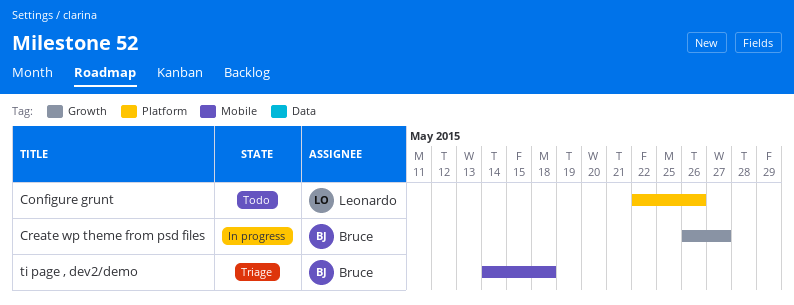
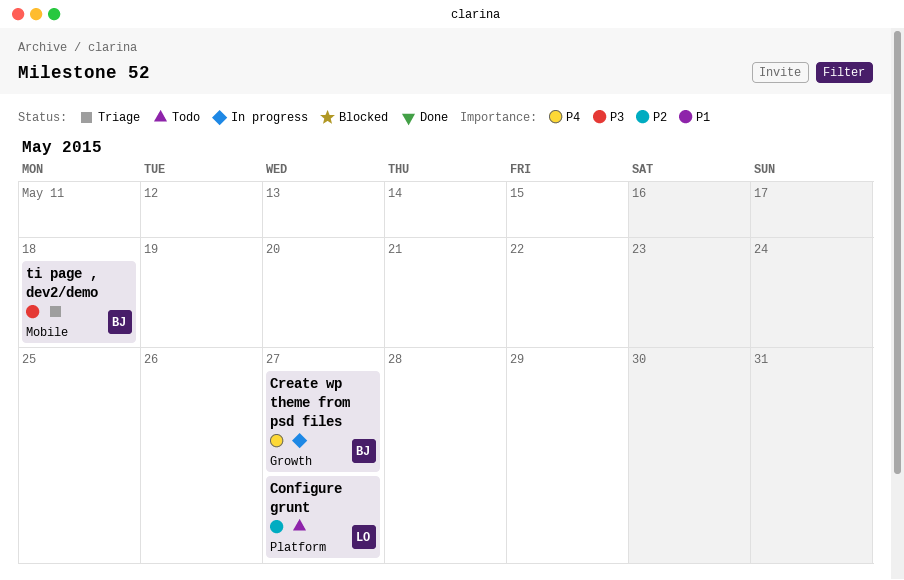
Configure grunt, due: May 26 -> May 27

